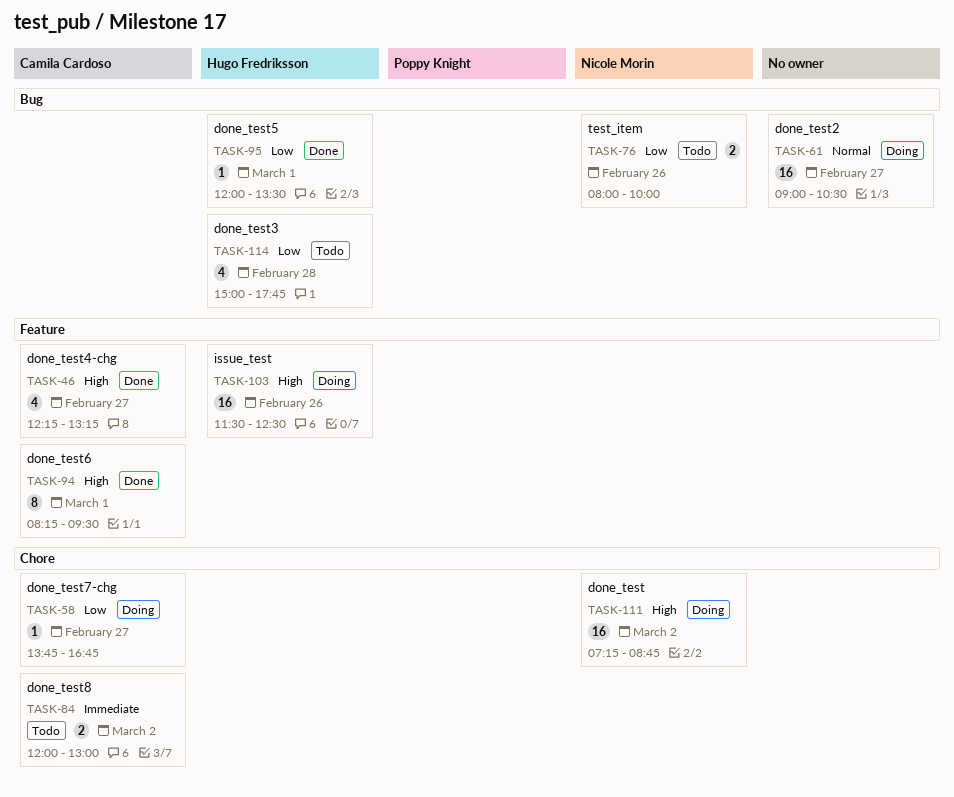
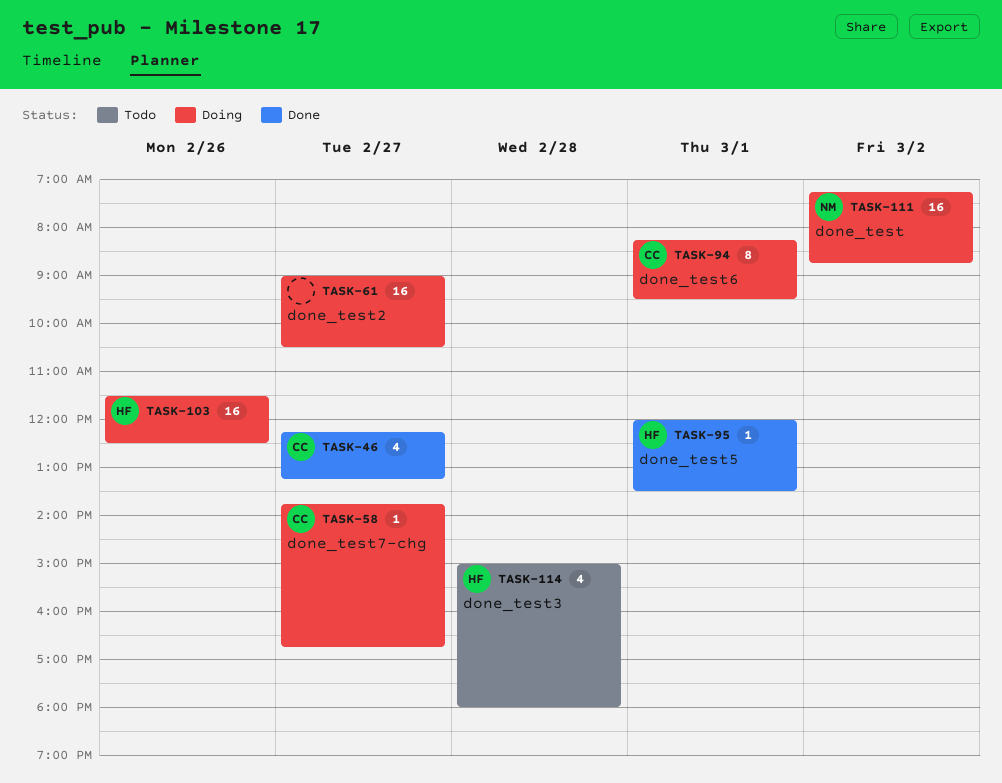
TASK-76: present -> none
TASK-84: present -> none
TASK-94, status: Done -> Doing
TASK-114, ends: 17:45 -> 18:00

